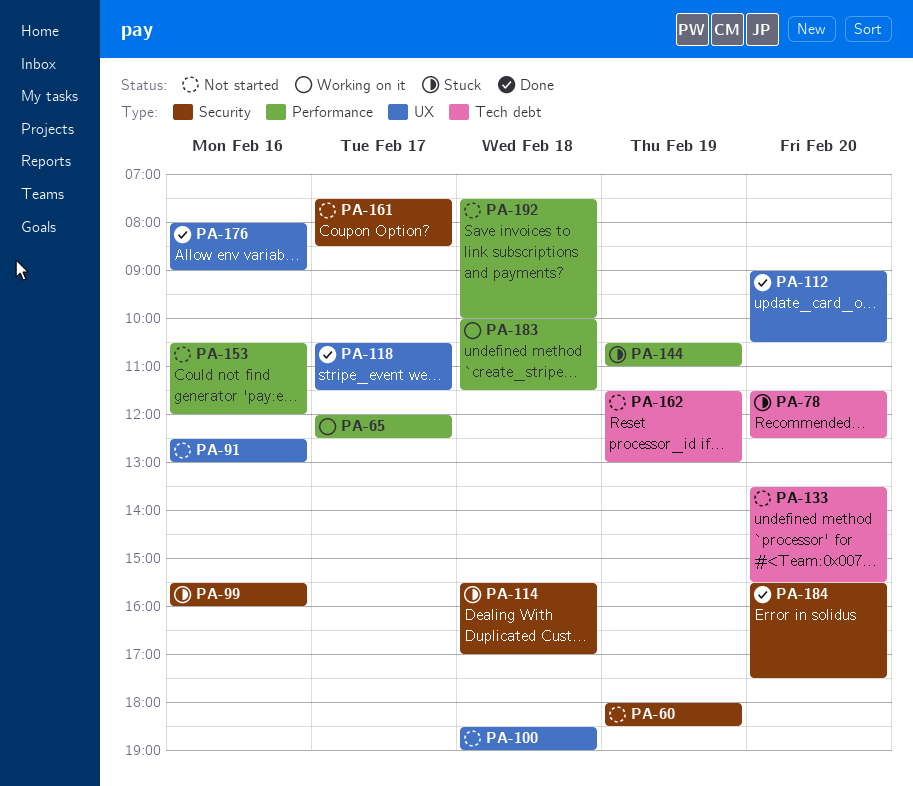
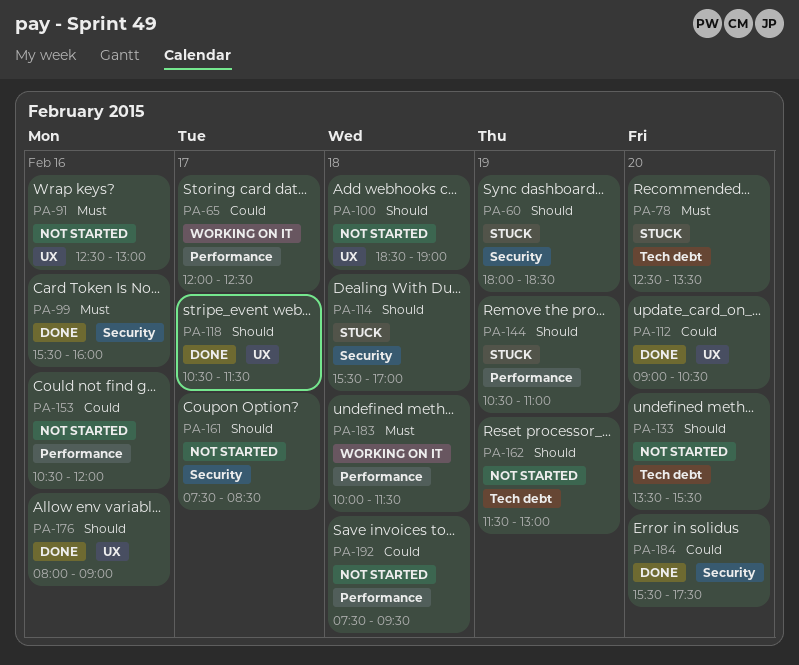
PA-60, status: Not started -> Stuck
PA-78, begins: 11:30 -> 12:30
PA-78, ends: 12:30 -> 13:30
PA-99, status: Stuck -> Done
PA-192, ends: 10:00 -> 09:30

